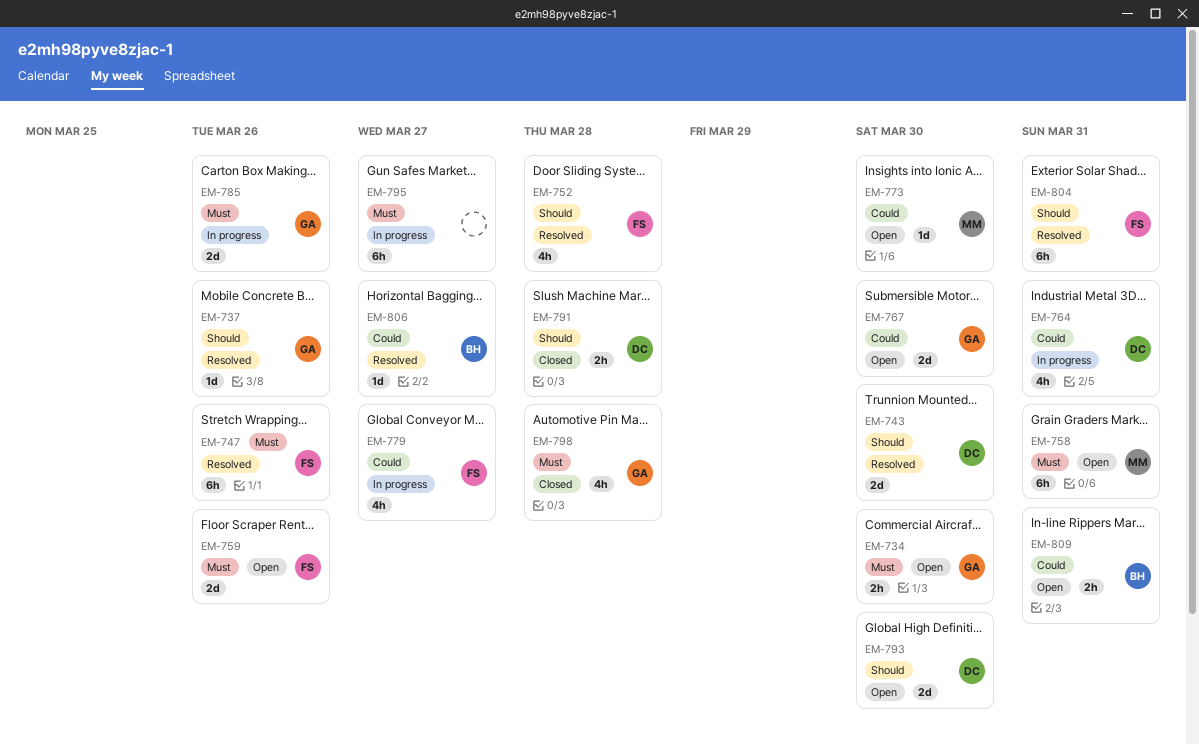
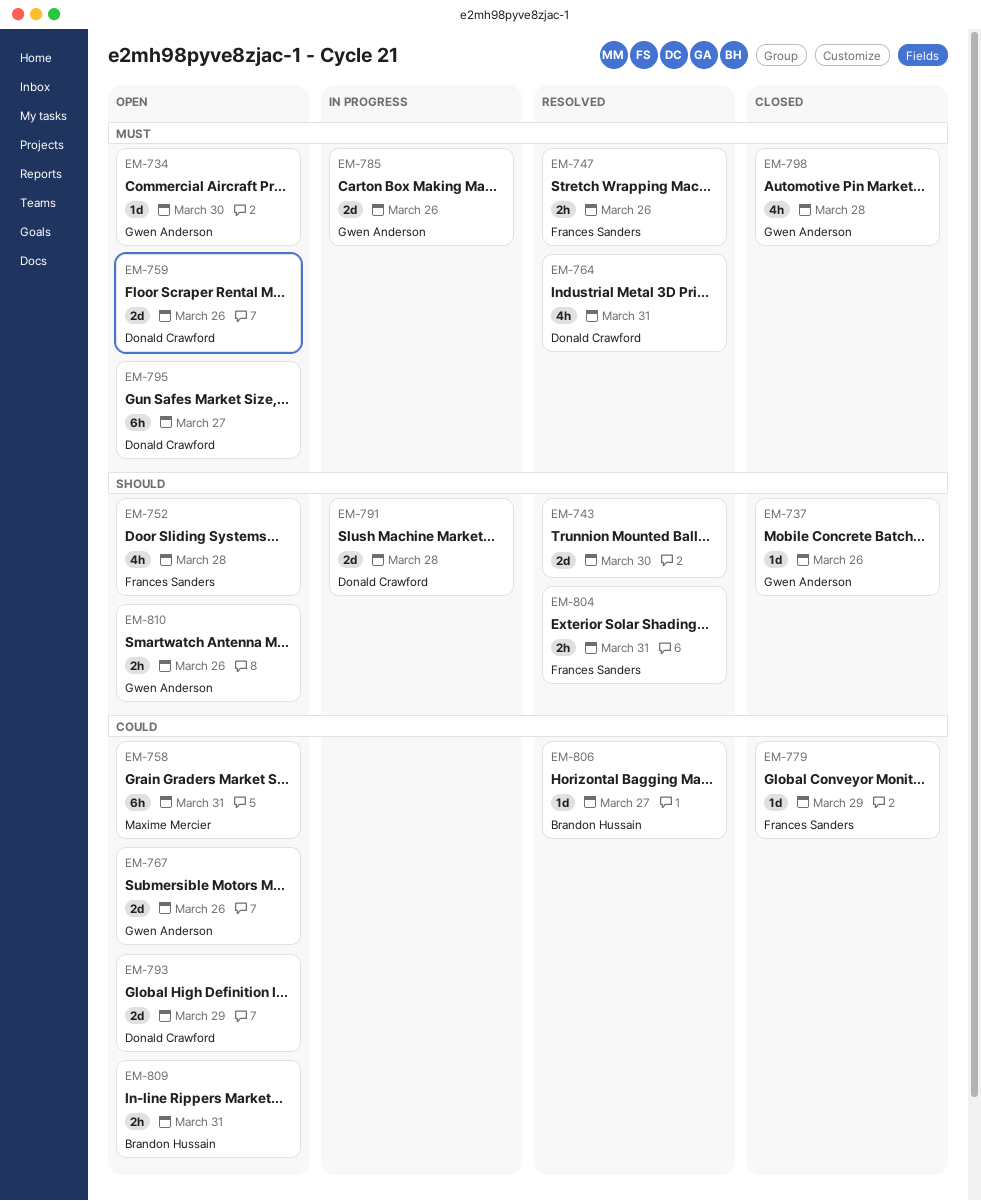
EM-734, estimate: 2h -> 1d
EM-737, status: Resolved -> Closed
EM-743, owner: Donald Crawford -> none
EM-747, estimate: 6h -> 2h
EM-752, status: Resolved -> Open
EM-758, priority: Must -> Could
EM-759, owner: Frances Sanders -> Donald Crawford
EM-764, status: In progress -> Resolved
EM-764, priority: Could -> Must
EM-767, due: Mar 30 -> Mar 26
EM-773: present -> none
EM-779, status: In progress -> Closed
EM-779, estimate: 4h -> 1d
EM-779, due: Mar 27 -> Mar 29
EM-791, status: Closed -> In progress
EM-791, estimate: 2h -> 2d
EM-793, priority: Should -> Could
EM-793, due: Mar 30 -> Mar 29
EM-795, status: In progress -> Open
EM-795, owner: none -> Donald Crawford
EM-804, estimate: 6h -> 2h
EM-810: none -> present

